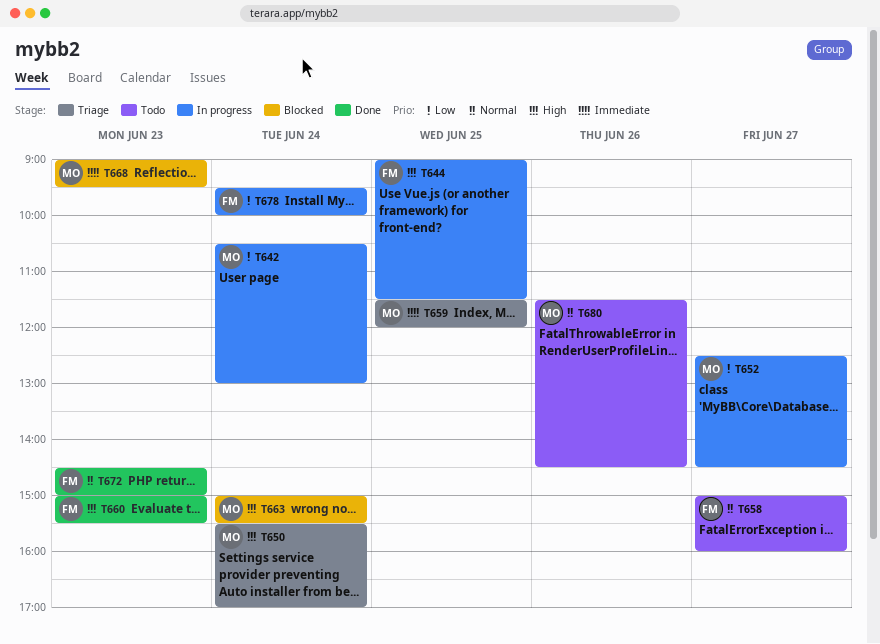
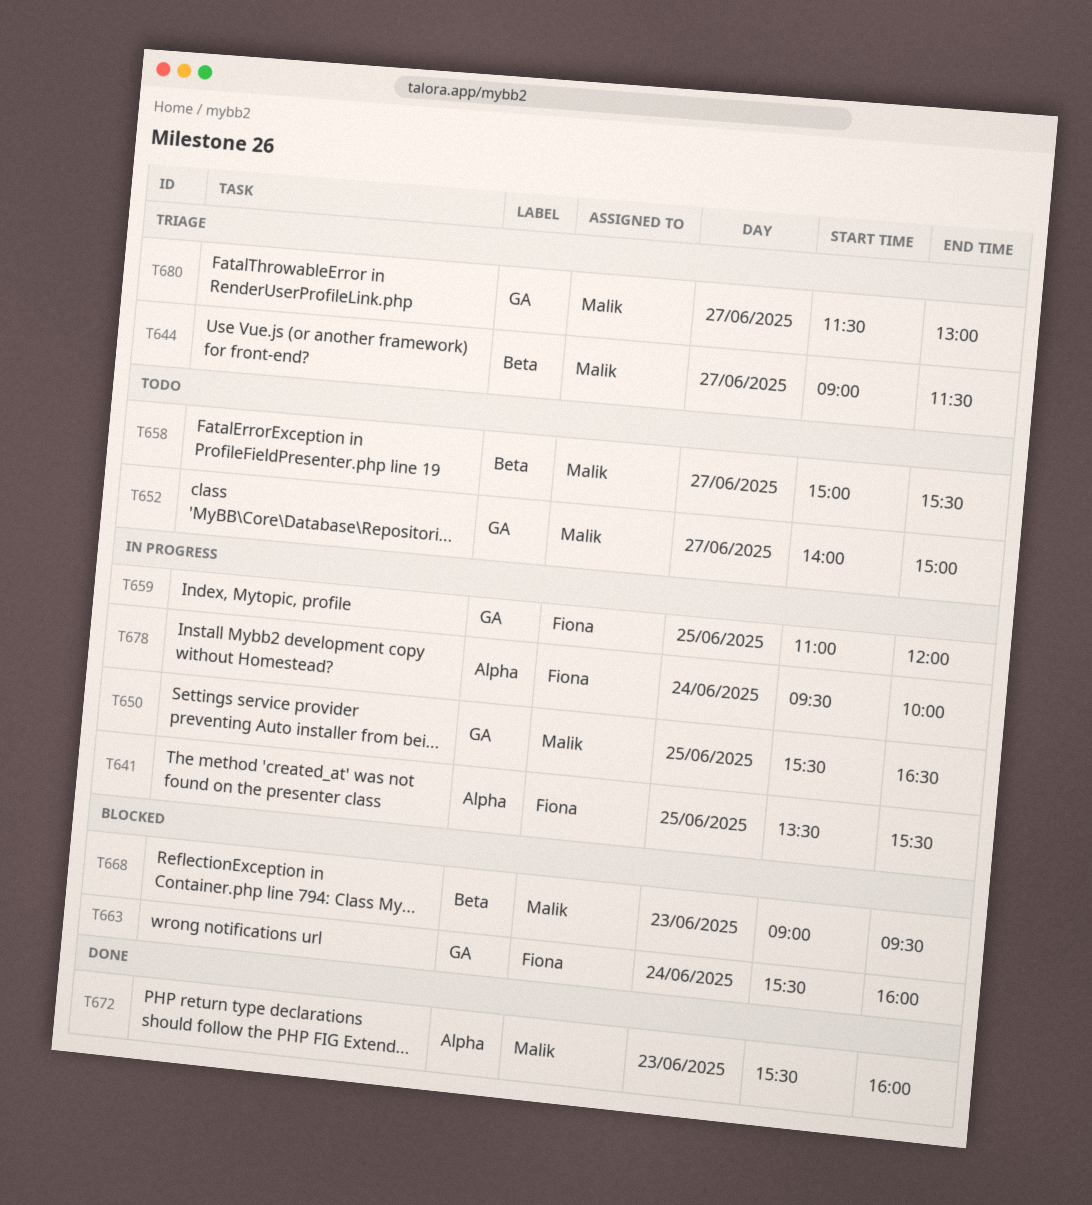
T641: none -> present
T642: present -> none
T644, status: In progress -> Triage
T644, owner: Fiona -> Malik
T644, day: Jun 25 -> Jun 27
T650, status: Triage -> In progress
T650, day: Jun 24 -> Jun 25
T650, ends: 17:00 -> 16:30
T652, status: In progress -> Todo
T652, begins: 12:30 -> 14:00
T652, ends: 14:30 -> 15:00
T658, owner: Fiona -> Malik
T658, ends: 16:00 -> 15:30
T659, status: Triage -> In progress
T659, owner: Malik -> Fiona
T659, begins: 11:30 -> 11:00
T660: present -> none
T663, owner: Malik -> Fiona
T663, begins: 15:00 -> 15:30
T663, ends: 15:30 -> 16:00
T672, owner: Fiona -> Malik
T672, begins: 14:30 -> 15:30
T672, ends: 15:00 -> 16:00
T680, status: Todo -> Triage
T680, day: Jun 26 -> Jun 27
T680, ends: 14:30 -> 13:00

